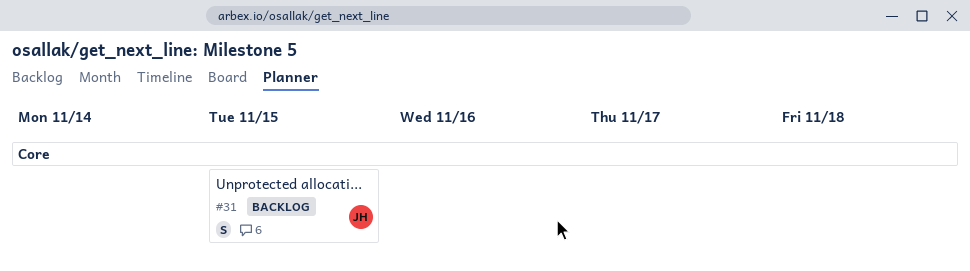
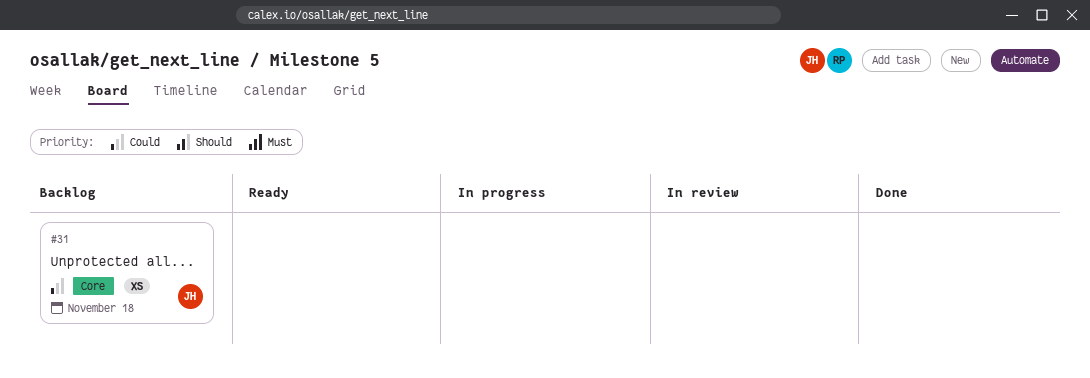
#31, estimate: S -> XS
#31, due: Nov 15 -> Nov 18

